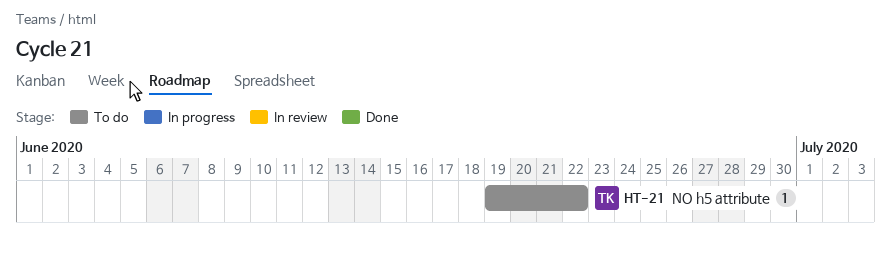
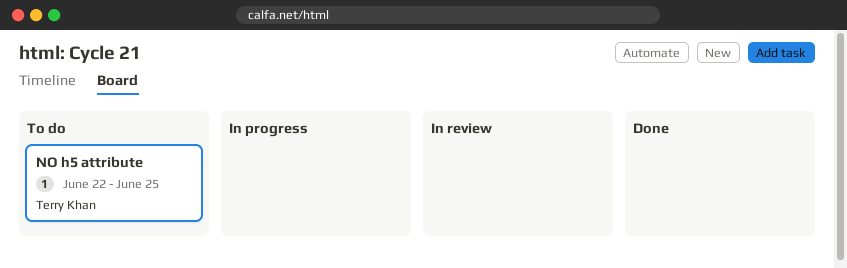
NO h5 attribute, start: Jun 19 -> Jun 22
NO h5 attribute, due: Jun 22 -> Jun 25

